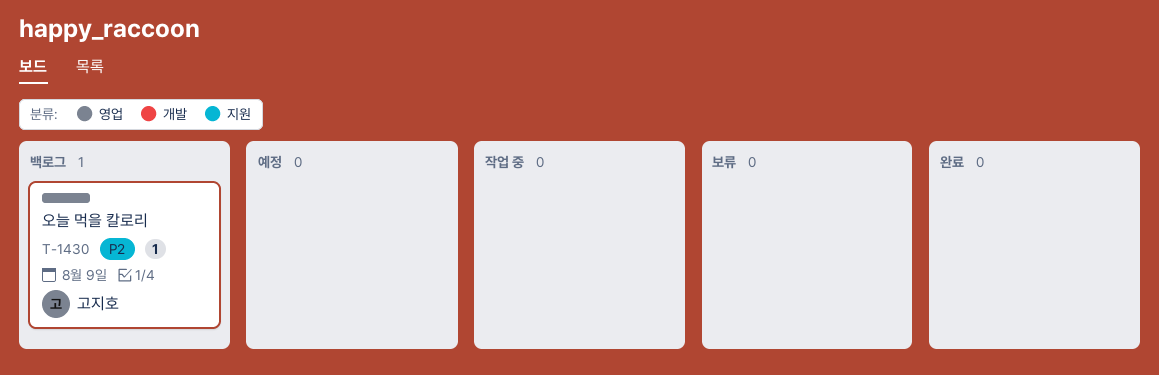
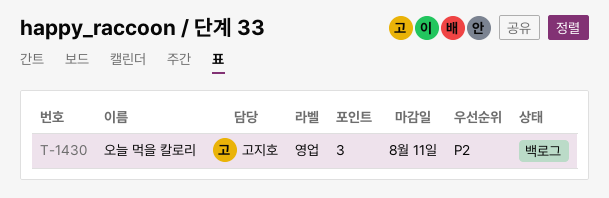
T-1430, estimate: 1 -> 3
T-1430, due: Aug 9 -> Aug 11

